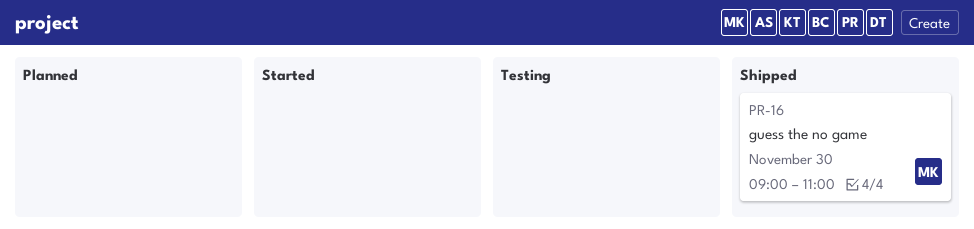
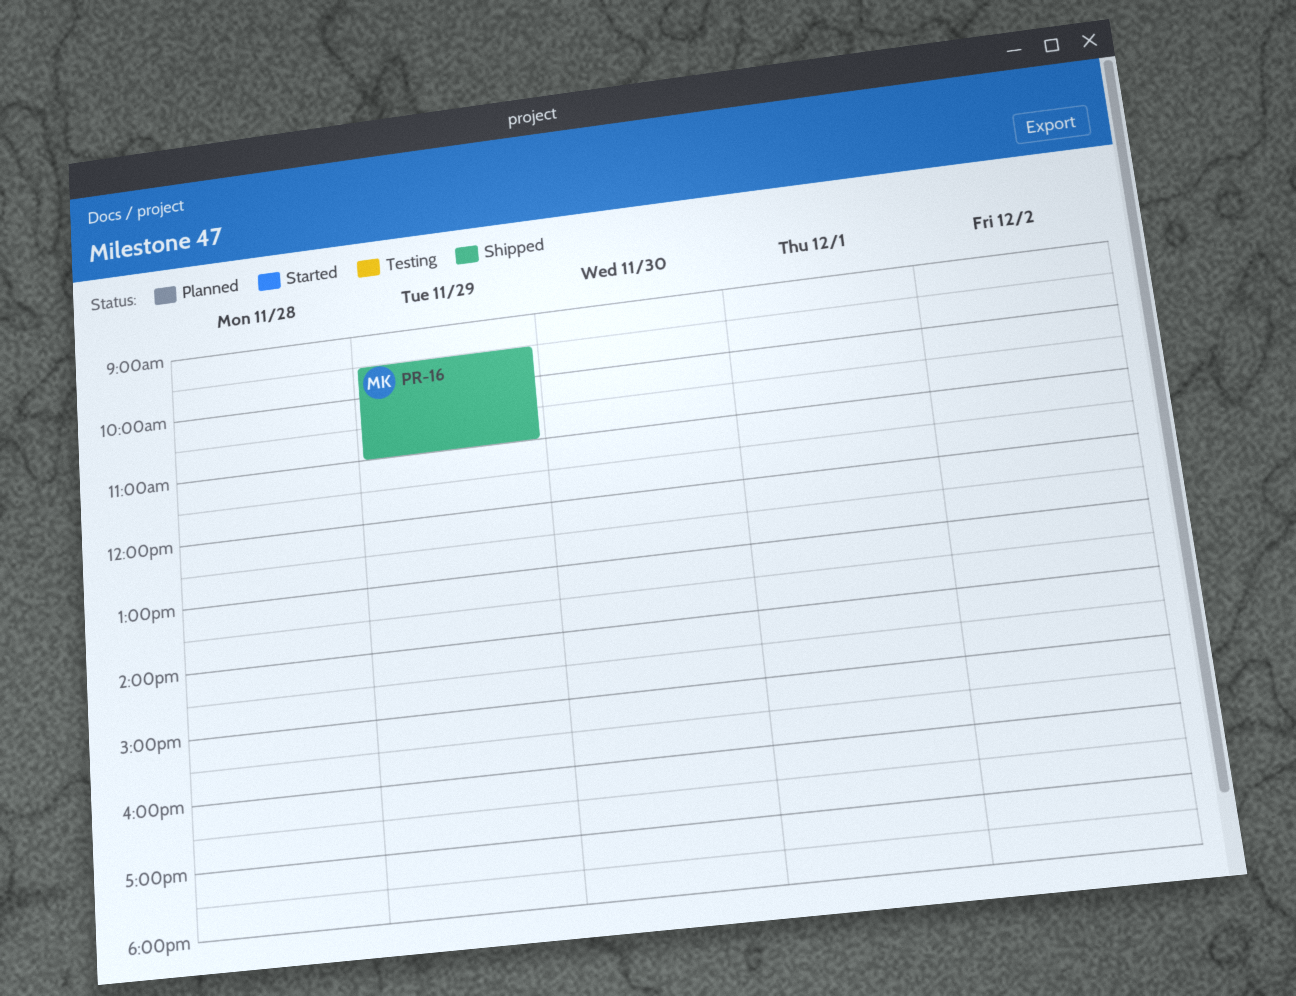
PR-16, day: Nov 30 -> Nov 29
PR-16, begins: 09:00 -> 09:30

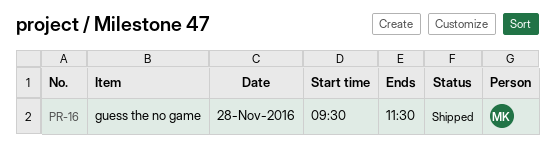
PR-16, day: Nov 29 -> Nov 28
PR-16, ends: 11:00 -> 11:30

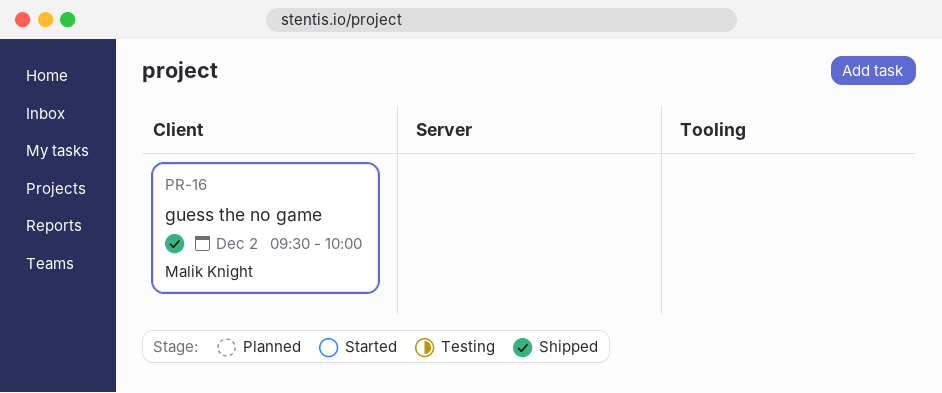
PR-16, day: Nov 28 -> Dec 2
PR-16, ends: 11:30 -> 10:00

